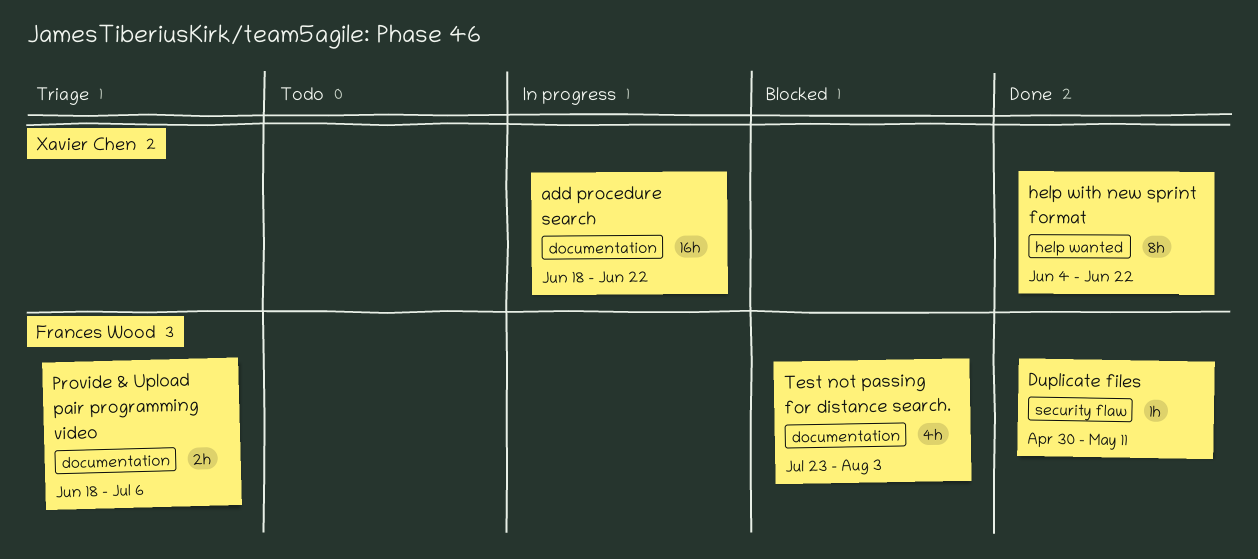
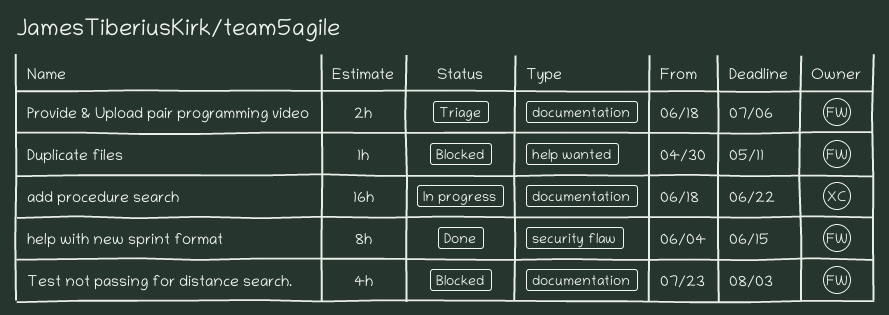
Duplicate files, status: Done -> Blocked
Duplicate files, label: security flaw -> help wanted
help with new sprint format, owner: Xavier Chen -> Frances Wood
help with new sprint format, label: help wanted -> security flaw
help with new sprint format, due: Jun 22 -> Jun 15

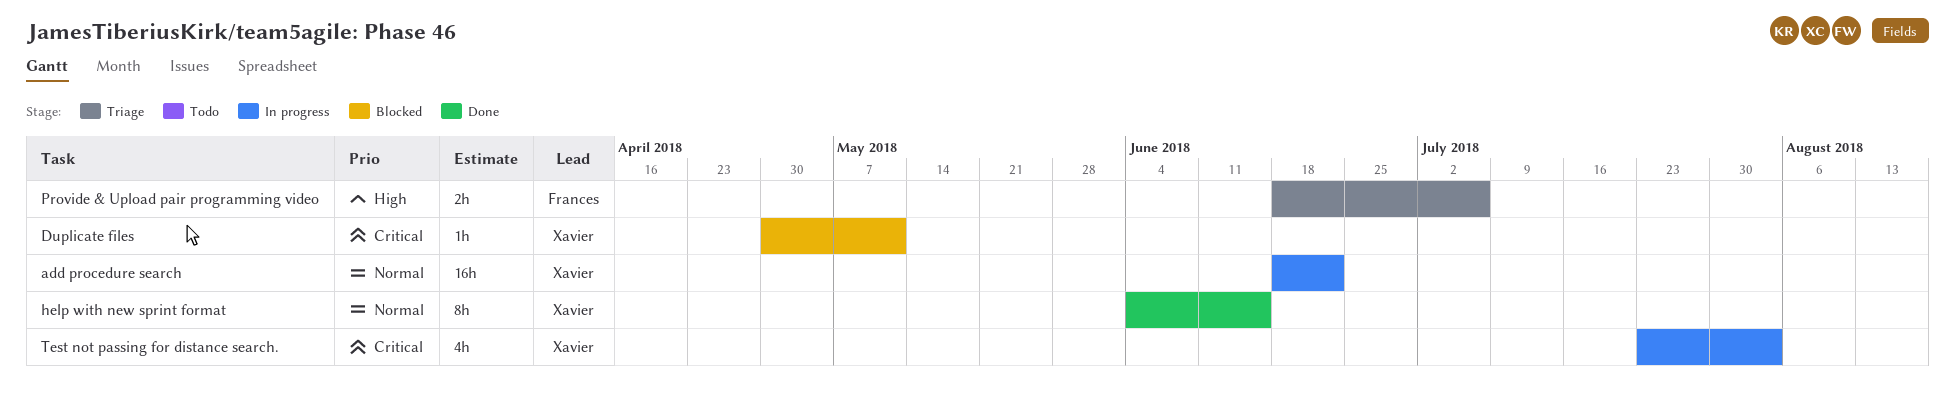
Duplicate files, owner: Frances -> Xavier
help with new sprint format, owner: Frances -> Xavier
Test not passing for distance search., status: Blocked -> In progress
Test not passing for distance search., owner: Frances -> Xavier

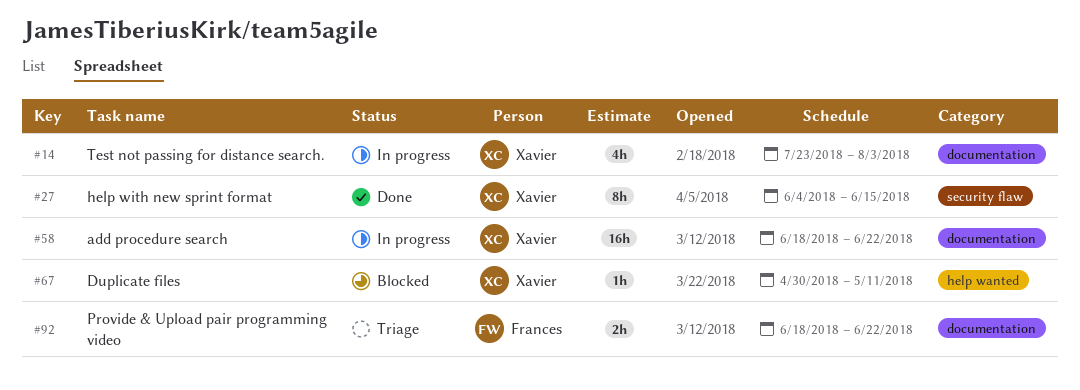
Provide & Upload pair programming video, due: Jul 6 -> Jun 22

